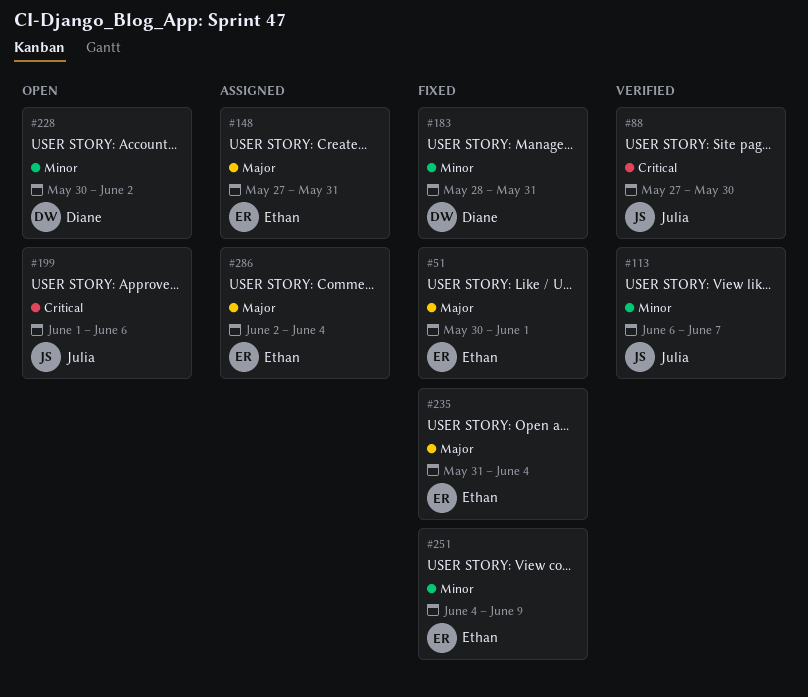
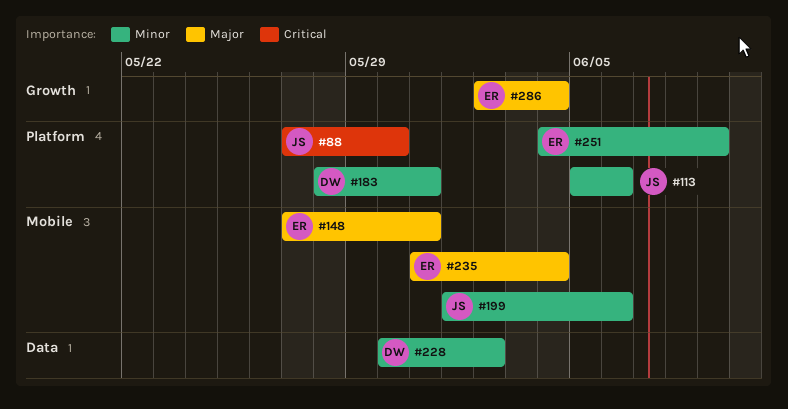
#51: present -> none
#113, start: Jun 6 -> Jun 5
#113, due: Jun 7 -> Jun 6
#199, priority: Critical -> Minor

